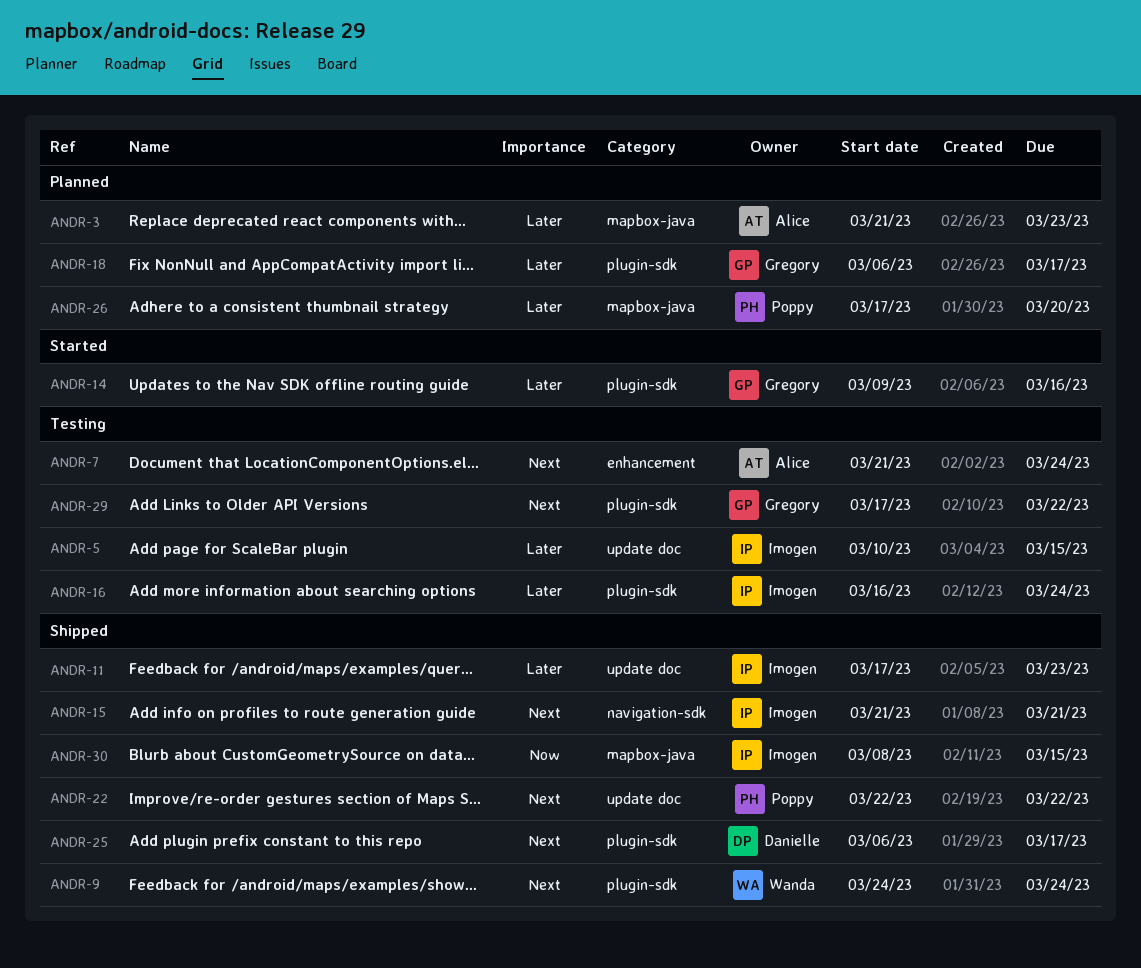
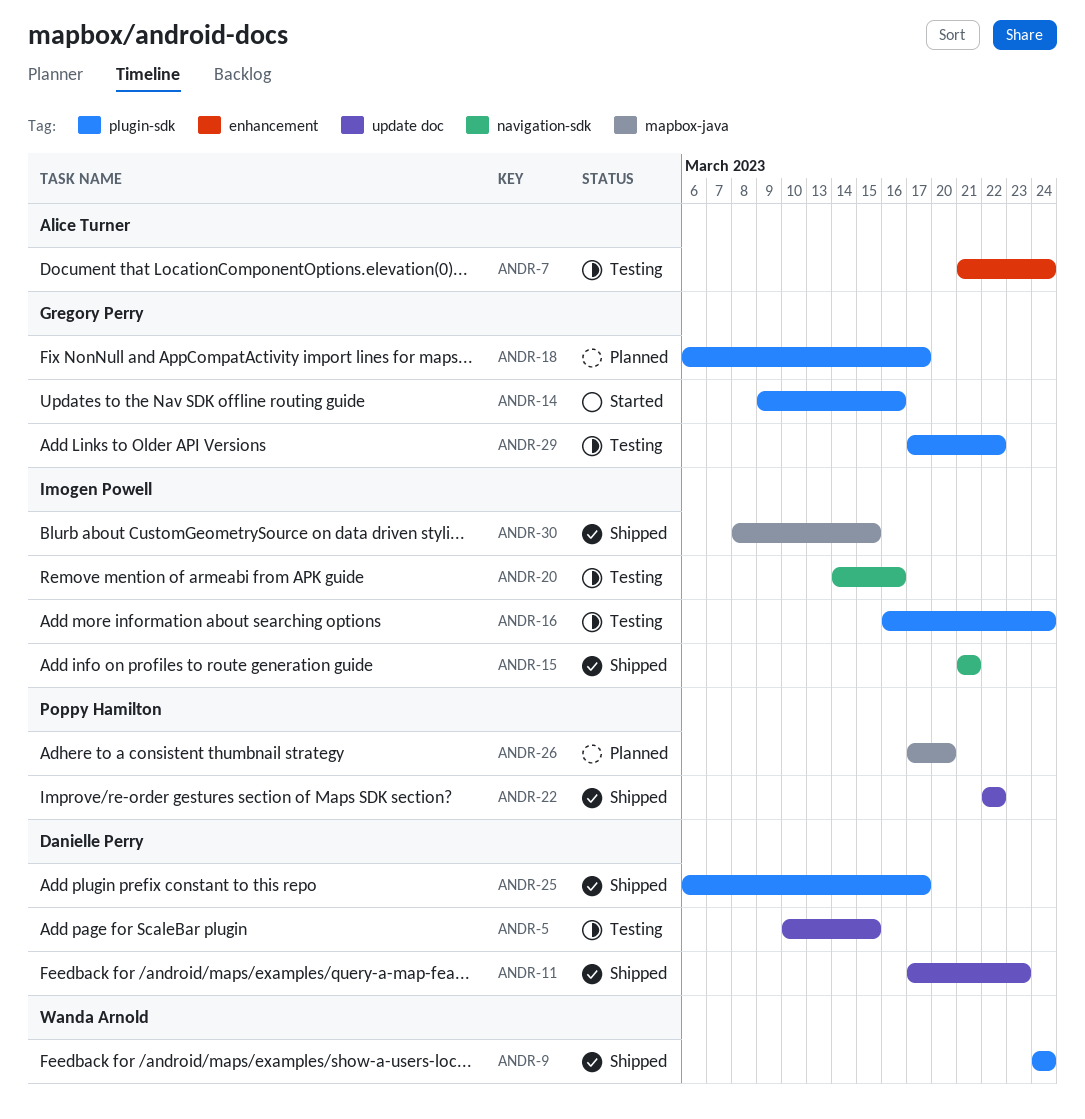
ANDR-3: present -> none
ANDR-5, owner: Imogen Powell -> Danielle Perry
ANDR-11, owner: Imogen Powell -> Danielle Perry
ANDR-20: none -> present

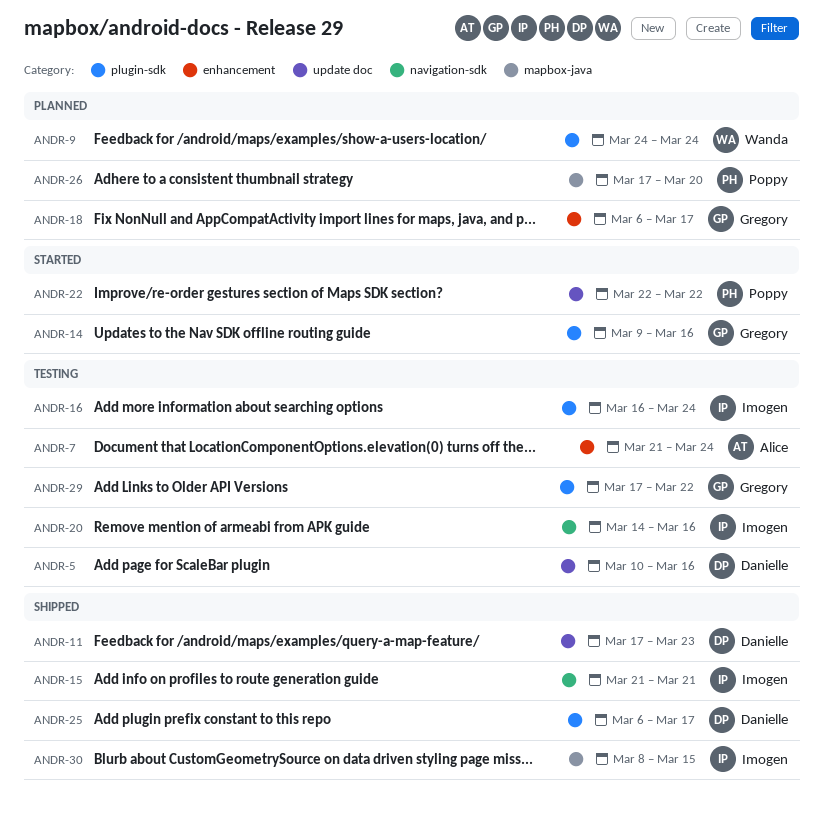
ANDR-5, due: Mar 15 -> Mar 16
ANDR-9, status: Shipped -> Planned
ANDR-18, label: plugin-sdk -> enhancement
ANDR-22, status: Shipped -> Started

